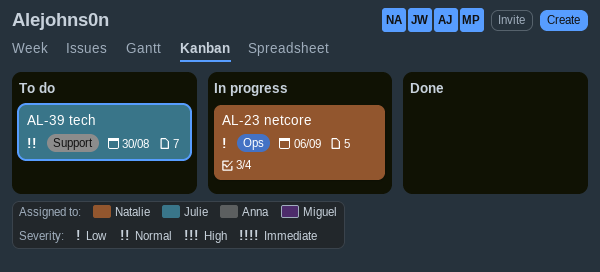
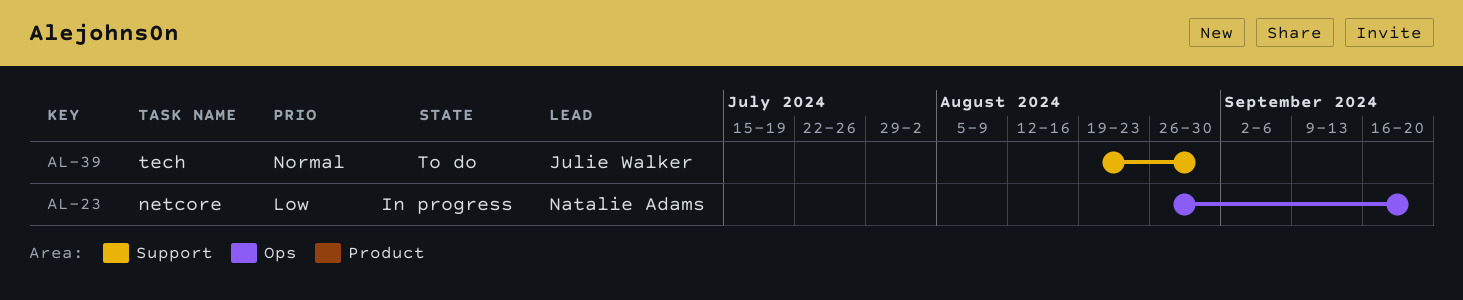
AL-23, due: Sep 6 -> Sep 20

